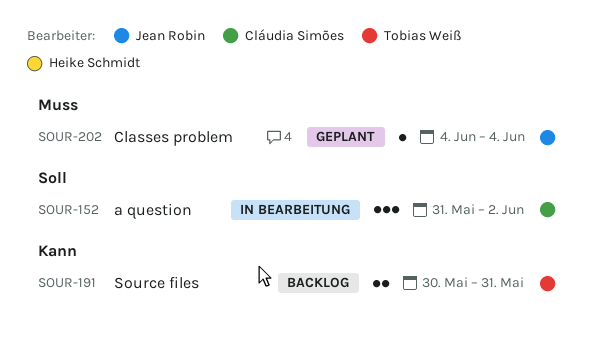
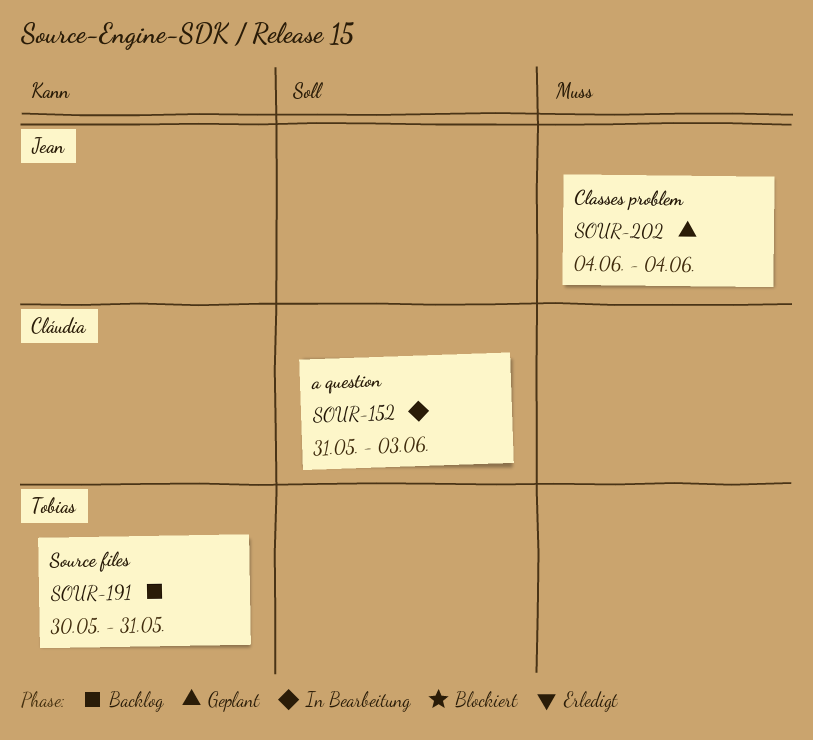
SOUR-152, due: Jun 2 -> Jun 3

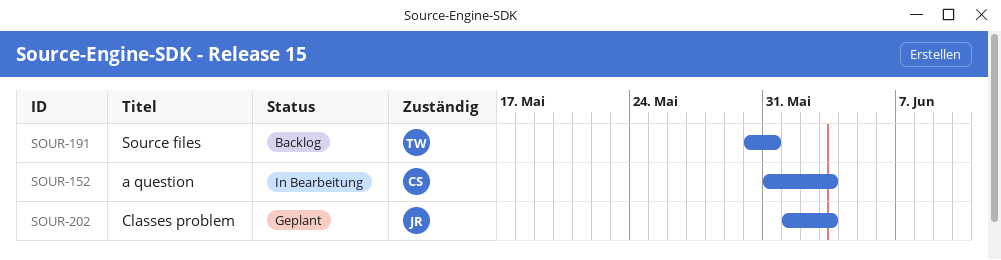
SOUR-202, start: Jun 4 -> Jun 1
SOUR-202, due: Jun 4 -> Jun 3

